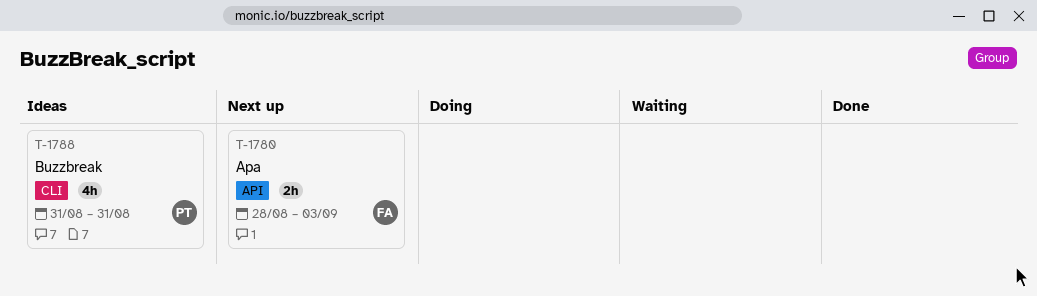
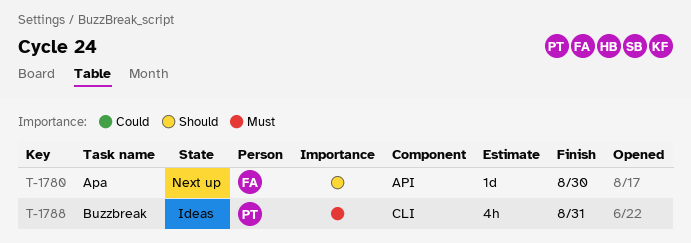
T-1780, estimate: 2h -> 1d
T-1780, due: Sep 3 -> Aug 30

